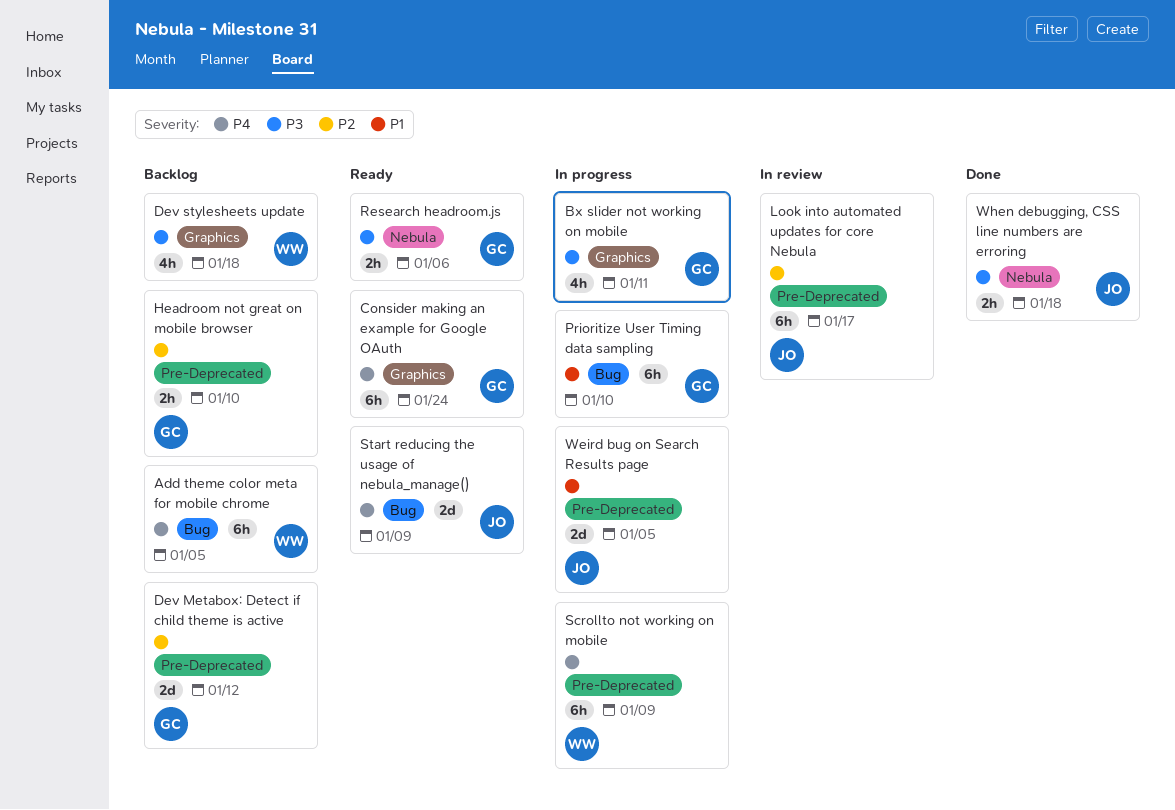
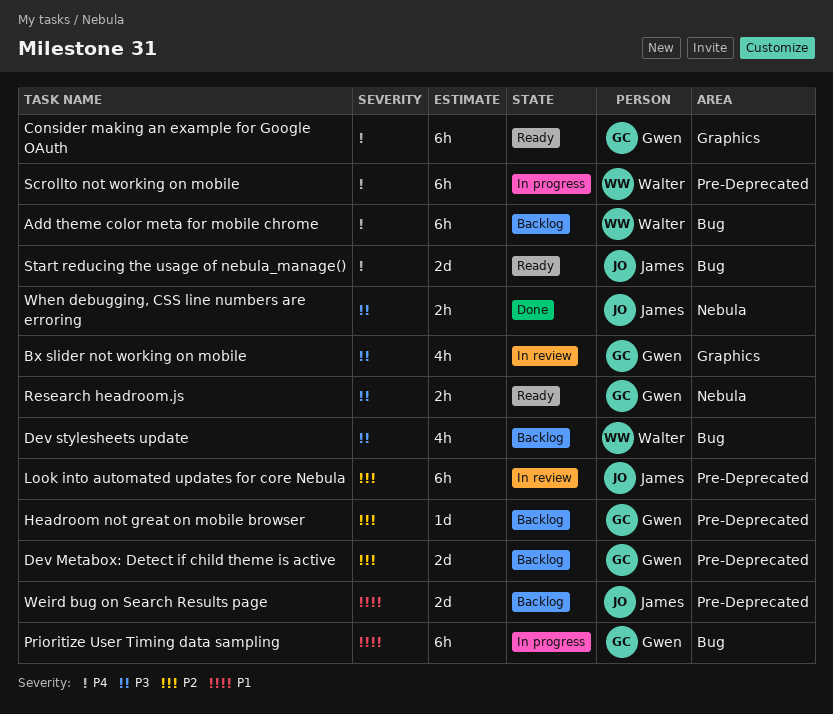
Bx slider not working on mobile, status: In progress -> In review
Dev stylesheets update, label: Graphics -> Bug
Headroom not great on mobile browser, estimate: 2h -> 1d
Weird bug on Search Results page, status: In progress -> Backlog

